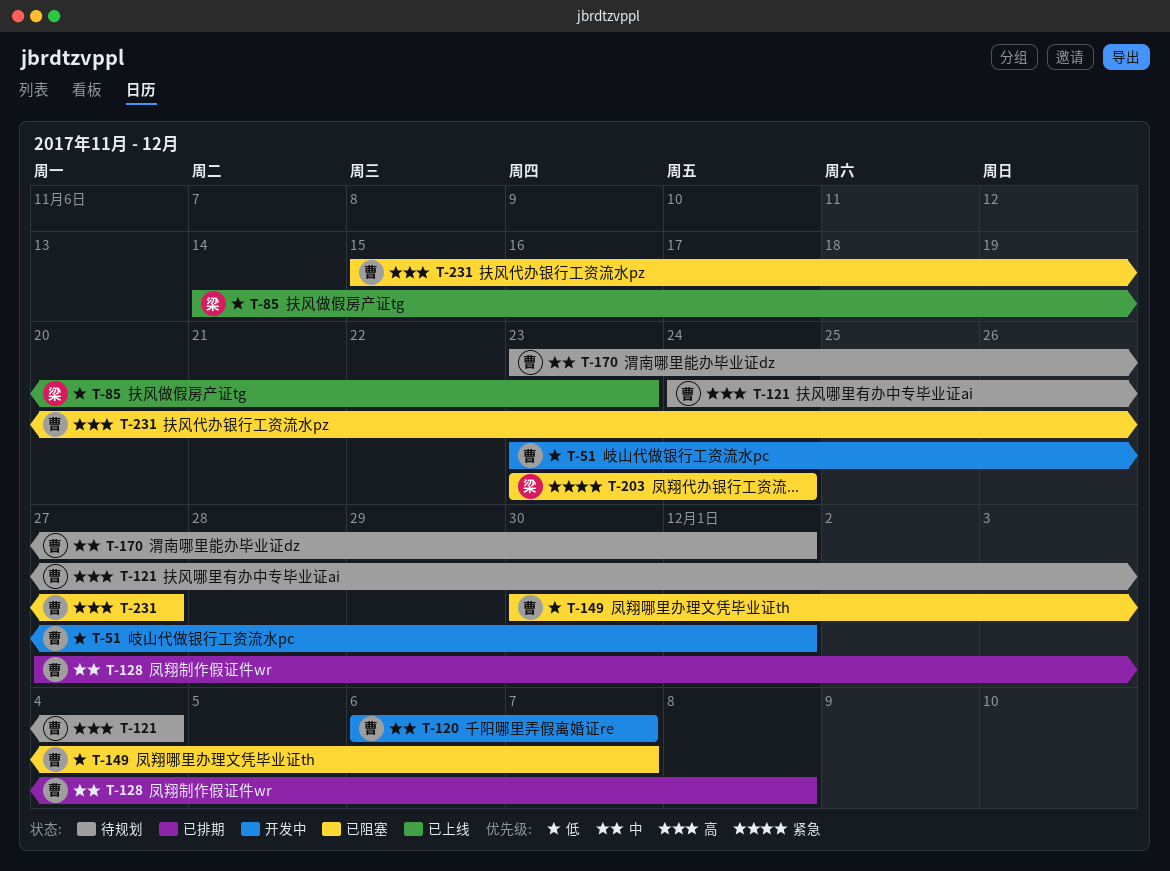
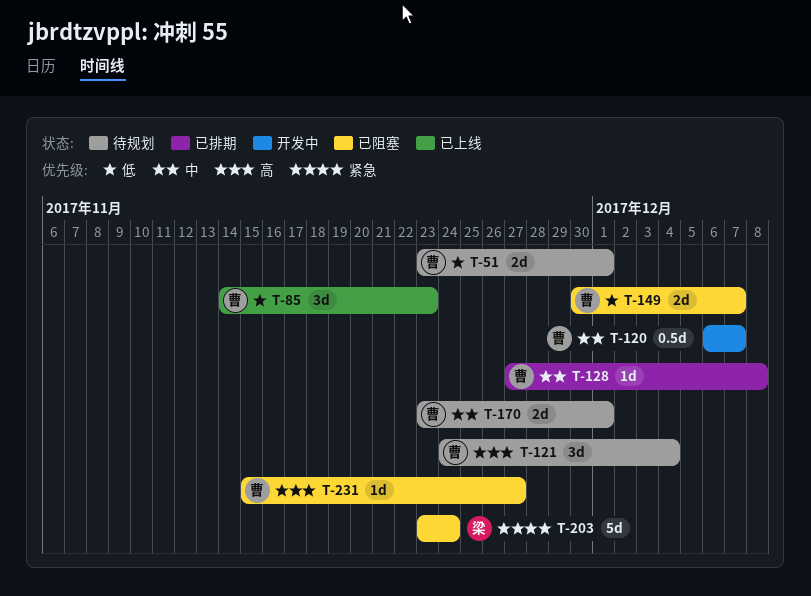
T-51, status: 开发中 -> 待规划
T-85, owner: 梁 -> 曹

